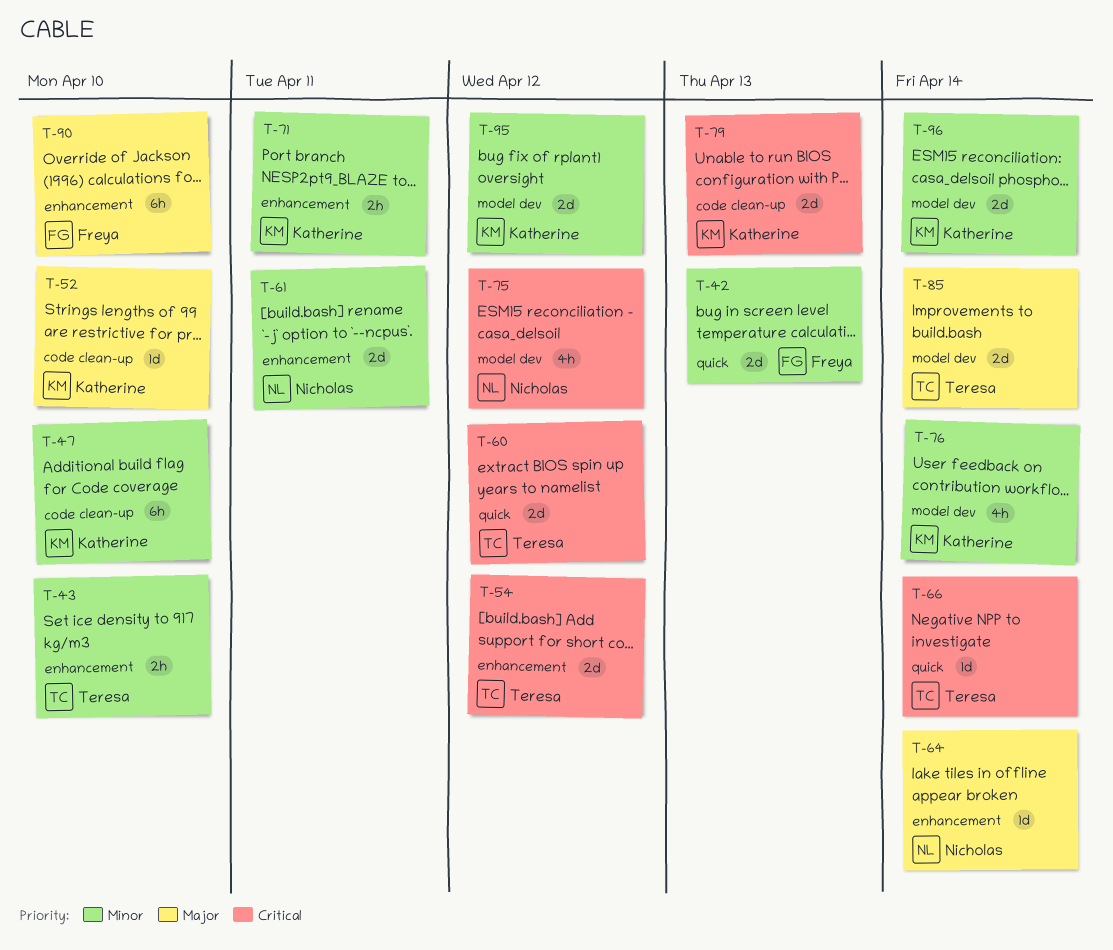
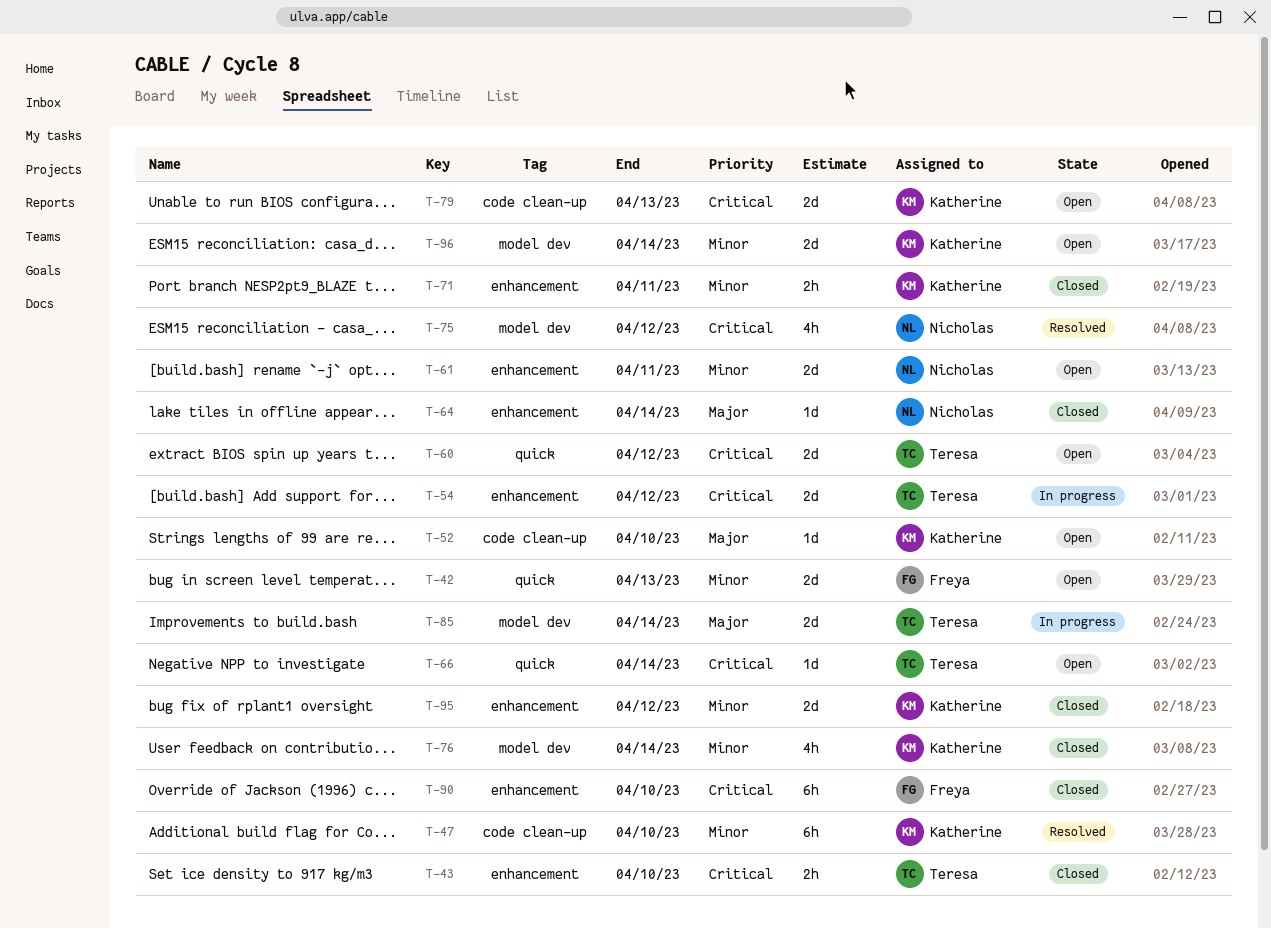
T-43, priority: Minor -> Critical
T-90, priority: Major -> Critical
T-95, label: model dev -> enhancement

